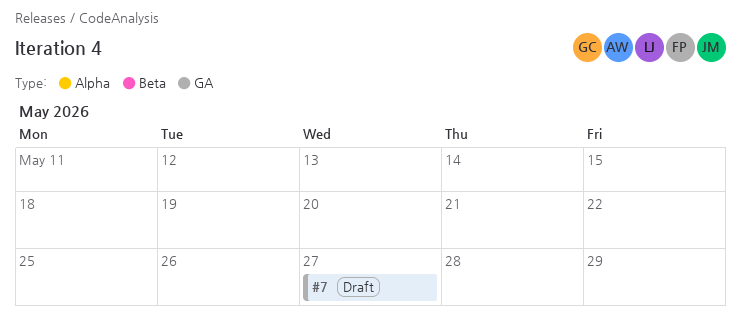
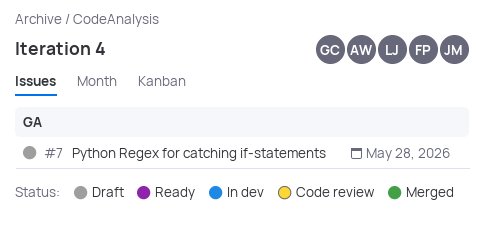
#7, due: May 27 -> May 28

